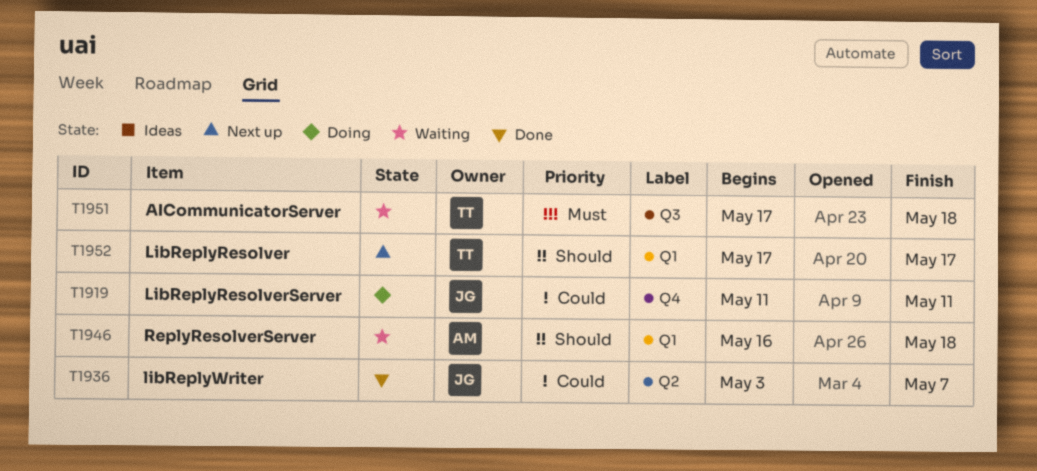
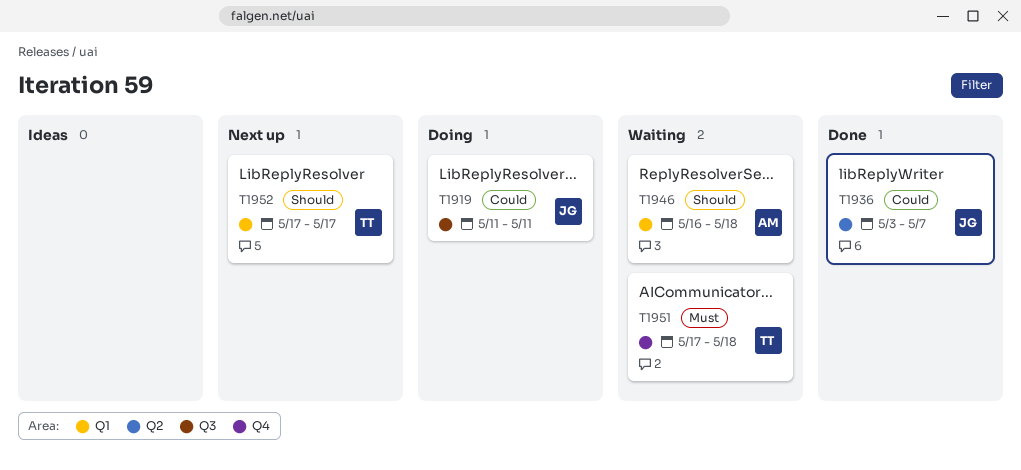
T1919, label: Q4 -> Q3
T1951, label: Q3 -> Q4

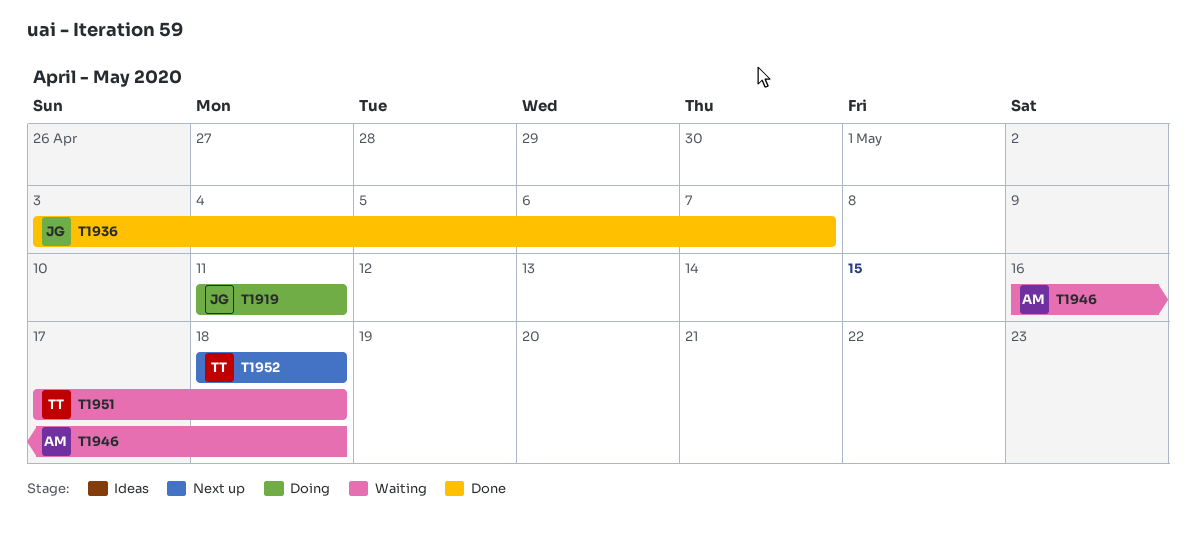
T1952, start: May 17 -> May 18
T1952, due: May 17 -> May 18

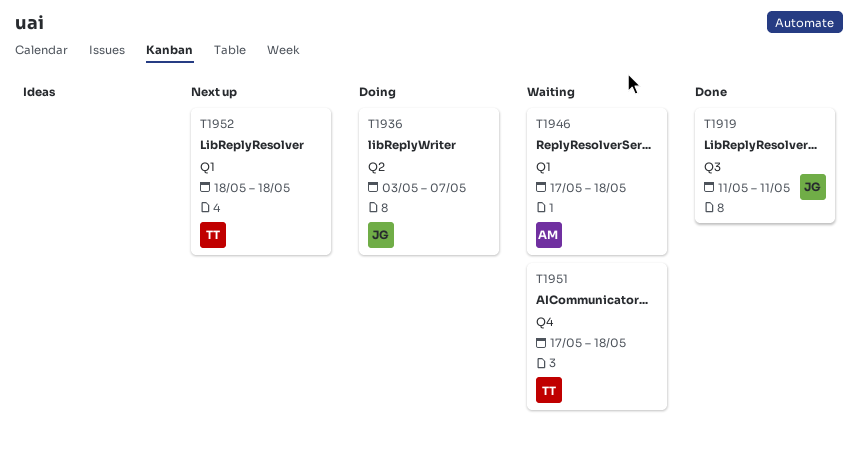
T1919, status: Doing -> Done
T1936, status: Done -> Doing
T1946, start: May 16 -> May 17

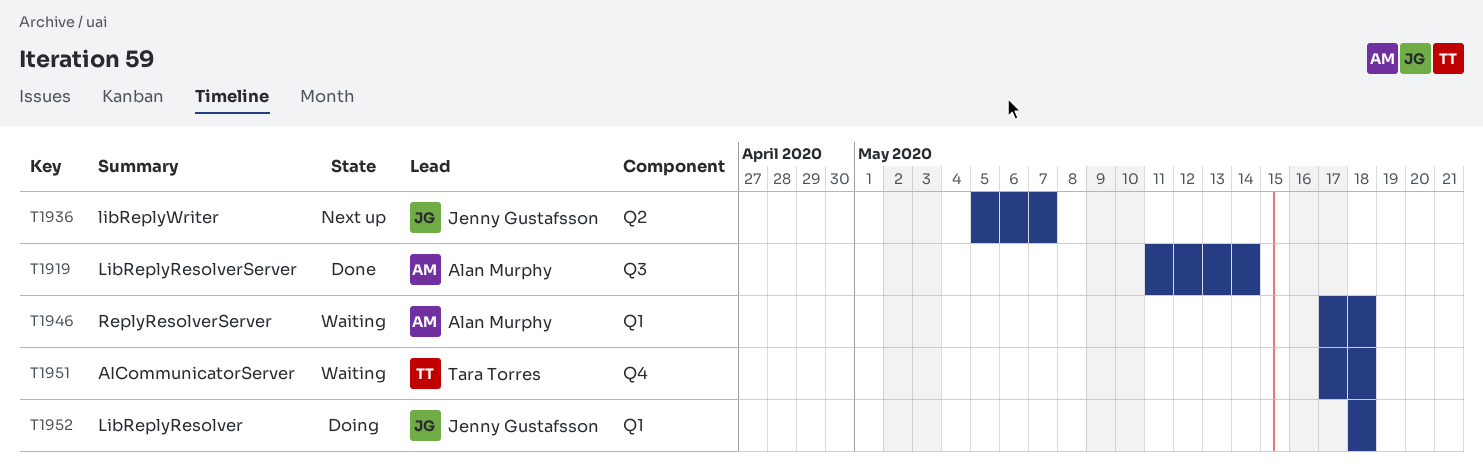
T1919, owner: Jenny Gustafsson -> Alan Murphy
T1919, due: May 11 -> May 14
T1936, status: Doing -> Next up
T1936, start: May 3 -> May 5
T1952, status: Next up -> Doing
T1952, owner: Tara Torres -> Jenny Gustafsson

